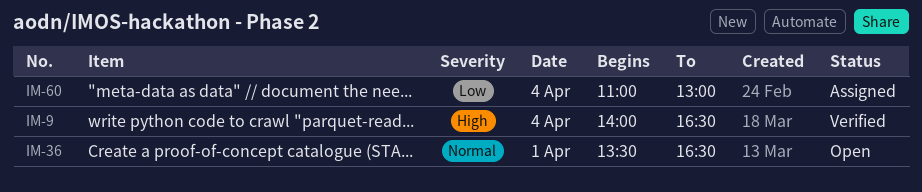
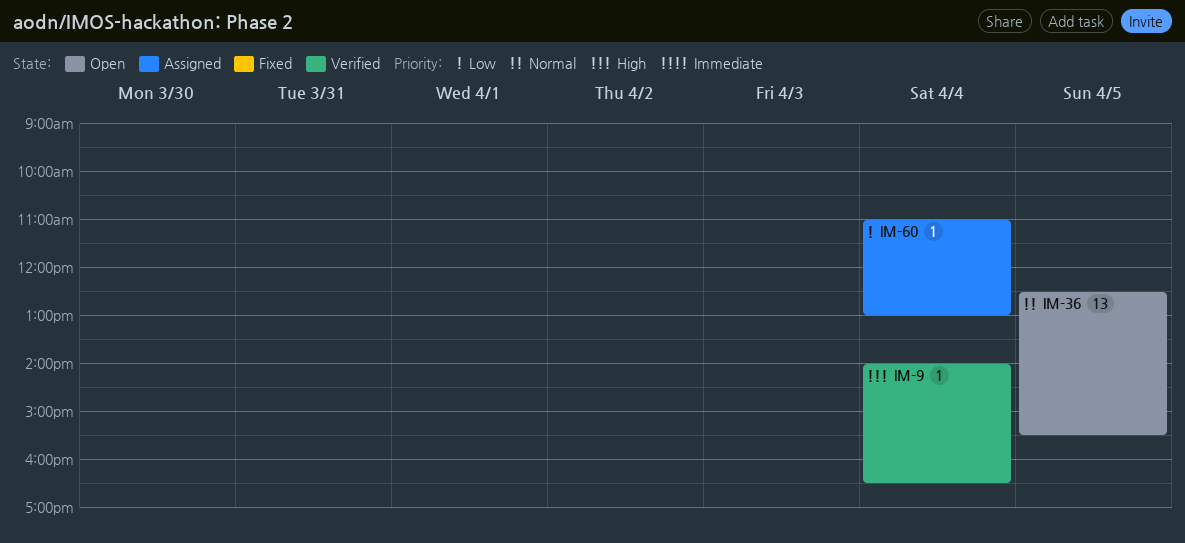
IM-36, day: Apr 1 -> Apr 5
IM-36, begins: 13:30 -> 12:30
IM-36, ends: 16:30 -> 15:30

